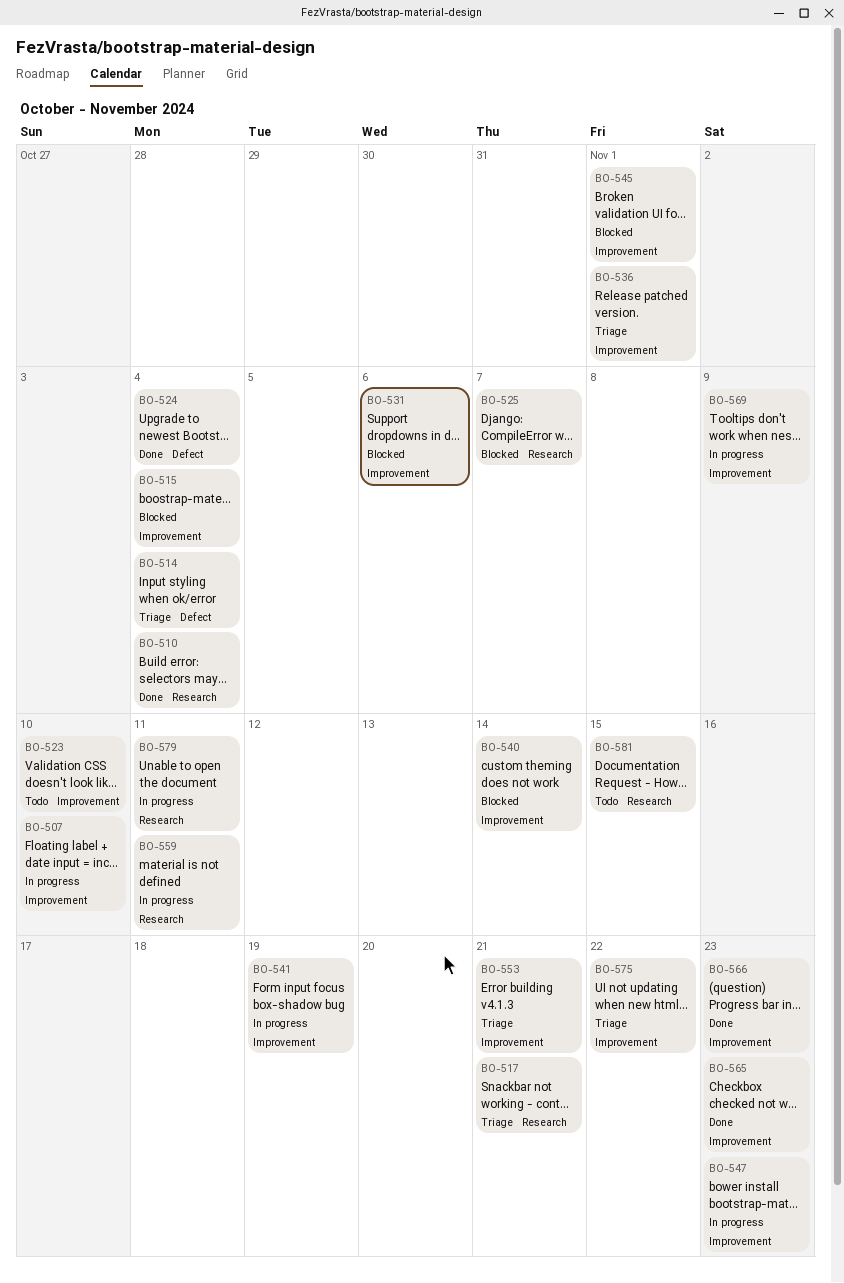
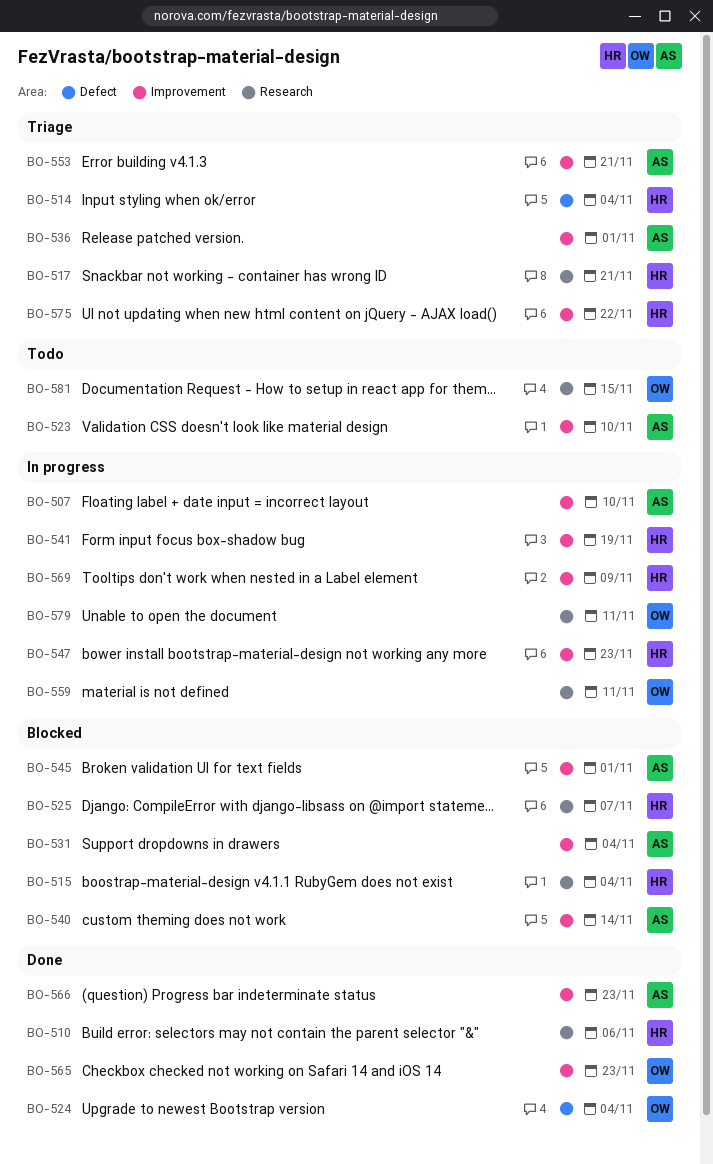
BO-510, due: Nov 4 -> Nov 6
BO-515, label: Improvement -> Research
BO-531, due: Nov 6 -> Nov 4

